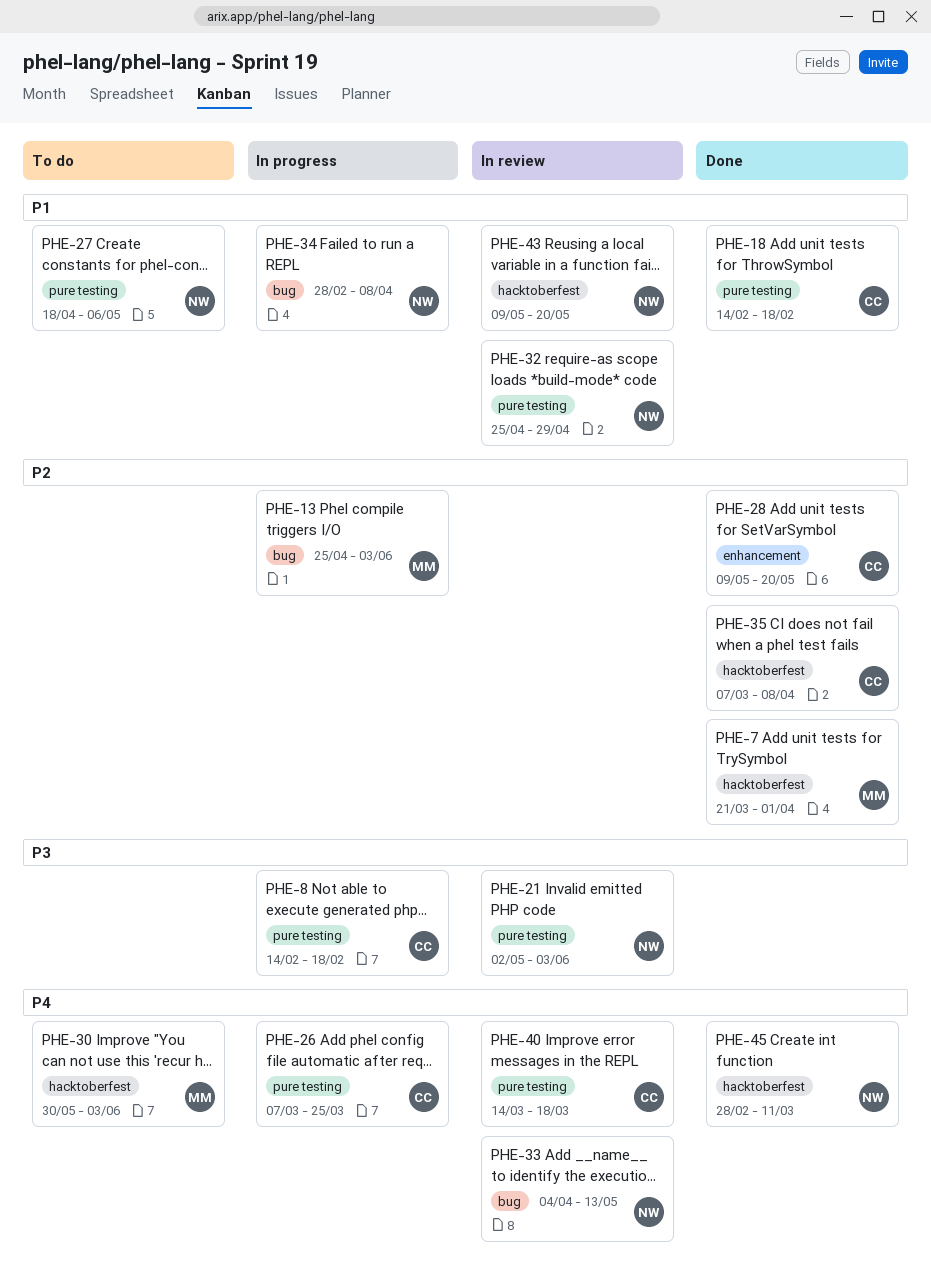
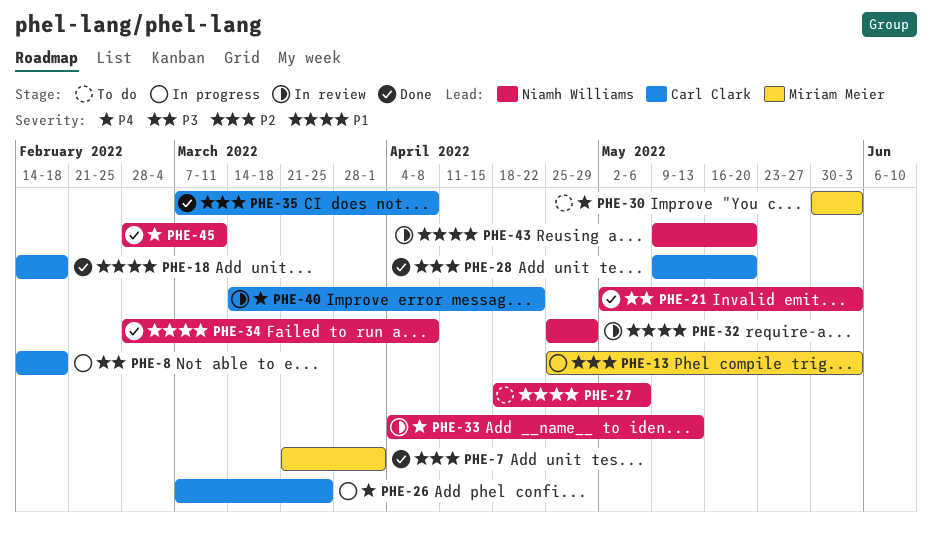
PHE-21, status: In review -> Done
PHE-34, status: In progress -> Done
PHE-40, due: Mar 18 -> Apr 22

